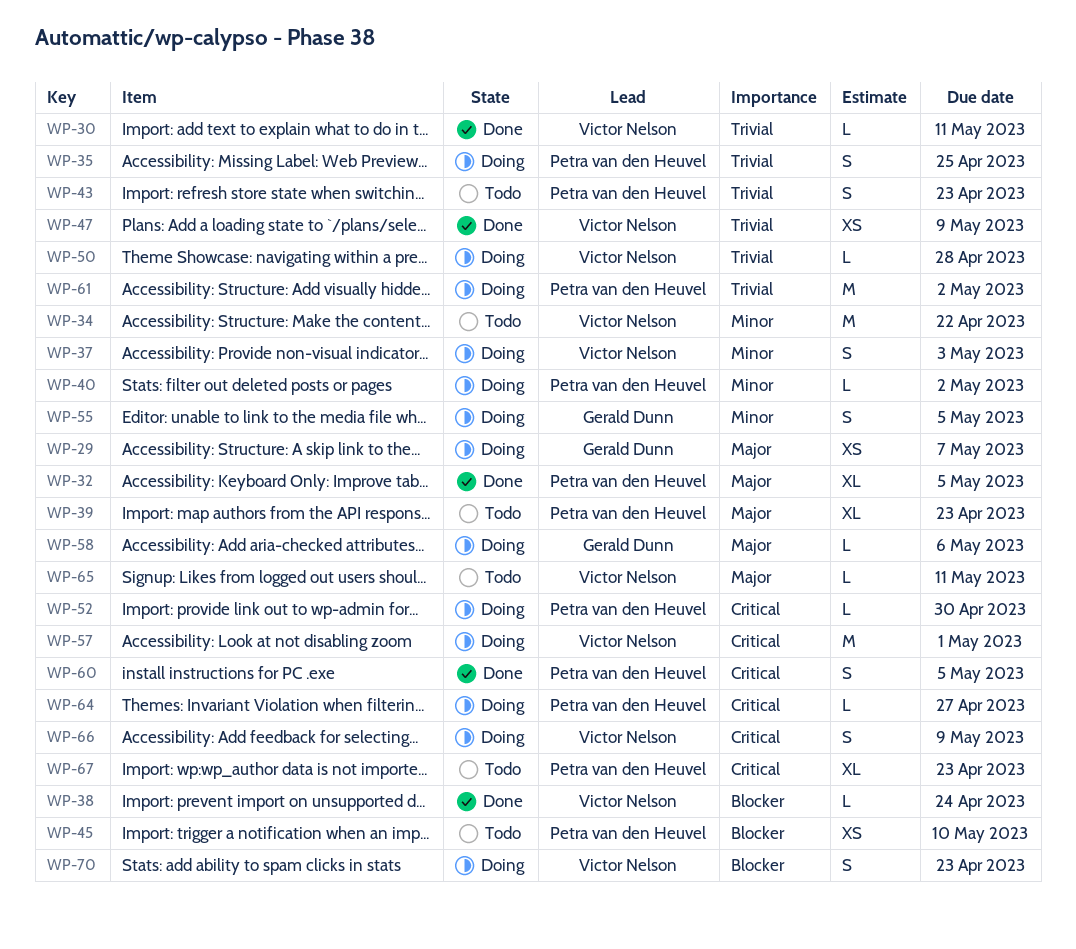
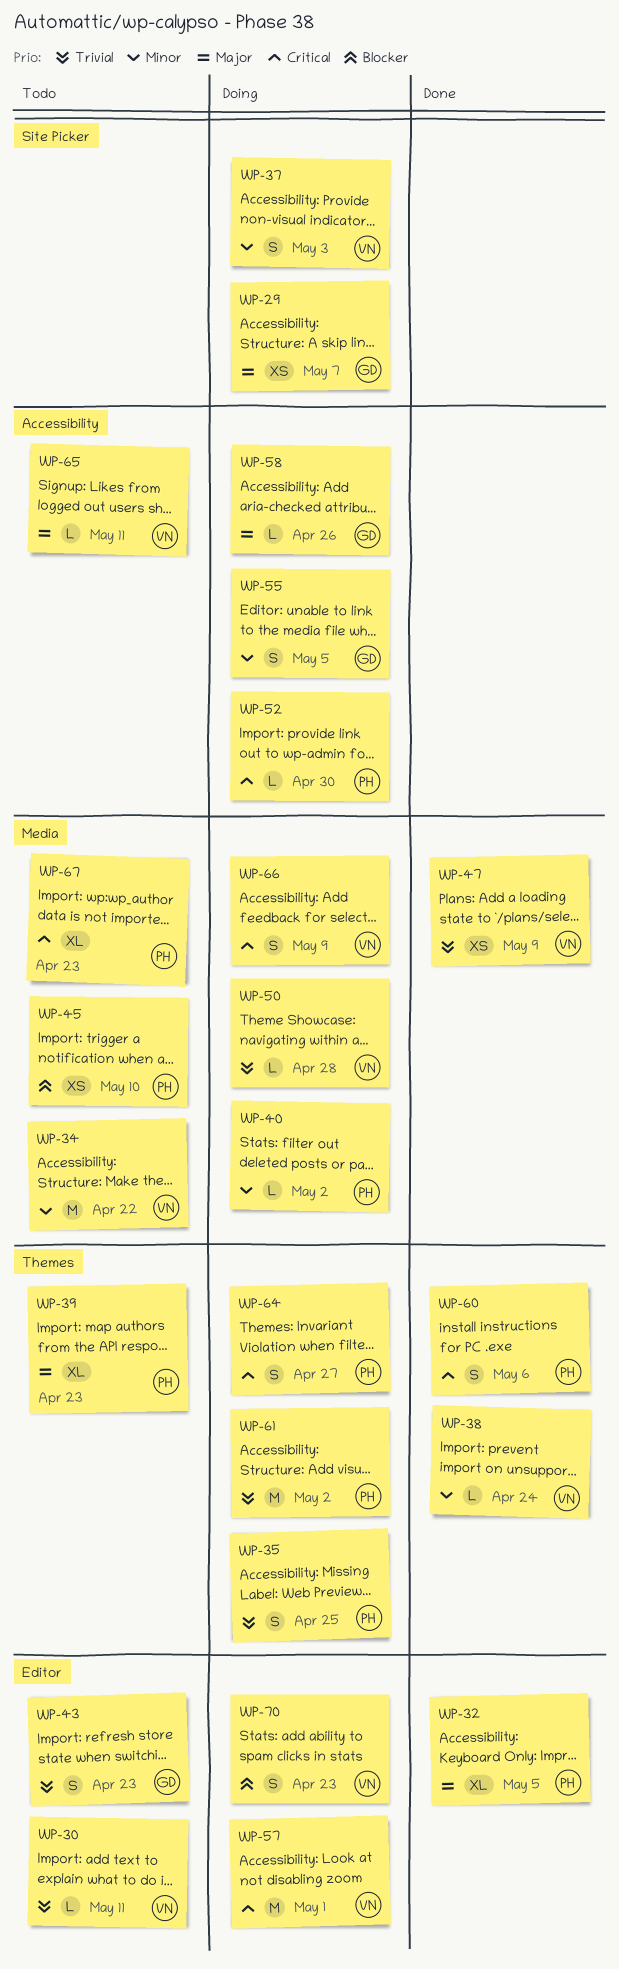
WP-30, status: Done -> Todo
WP-38, priority: Blocker -> Minor
WP-43, owner: Petra van den Heuvel -> Gerald Dunn
WP-58, due: May 6 -> Apr 26
WP-60, due: May 5 -> May 6
WP-64, estimate: L -> S

